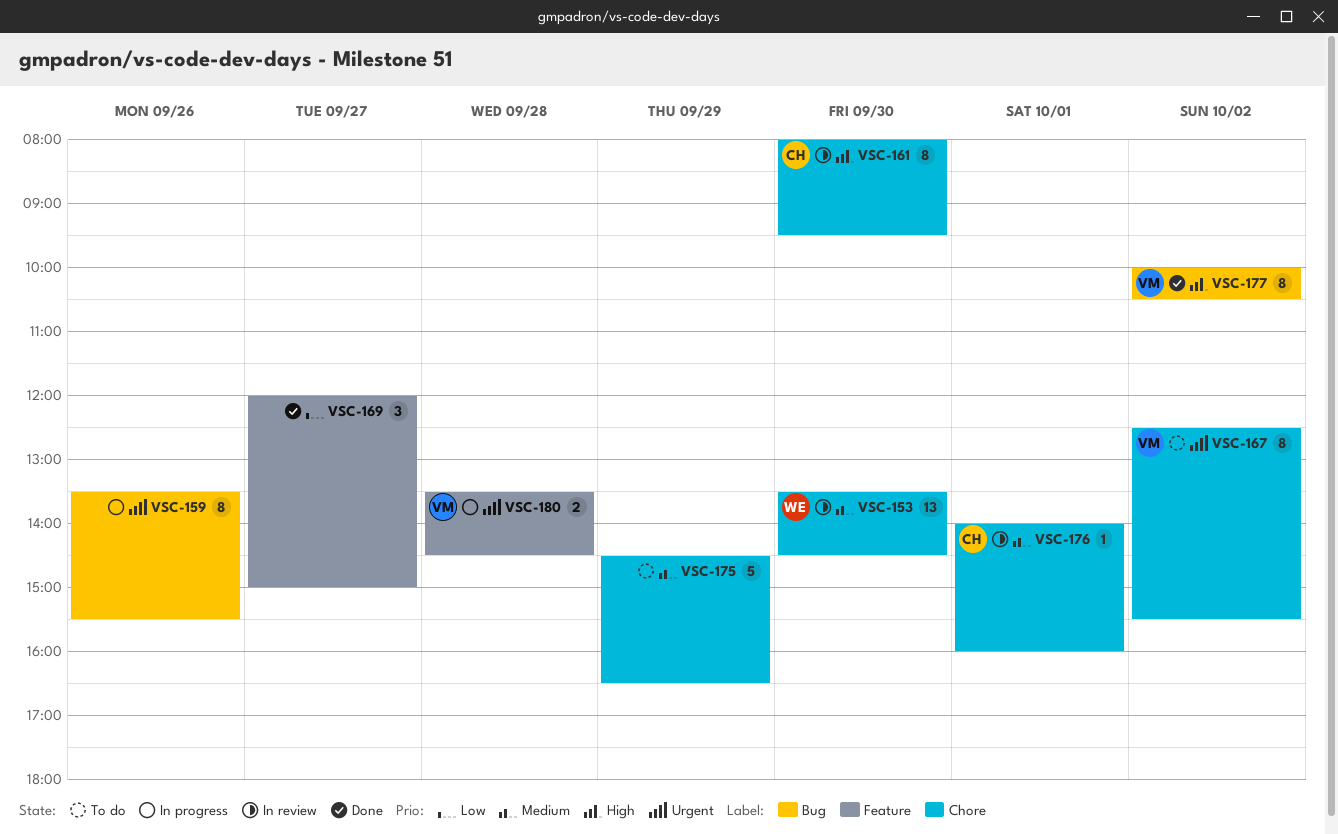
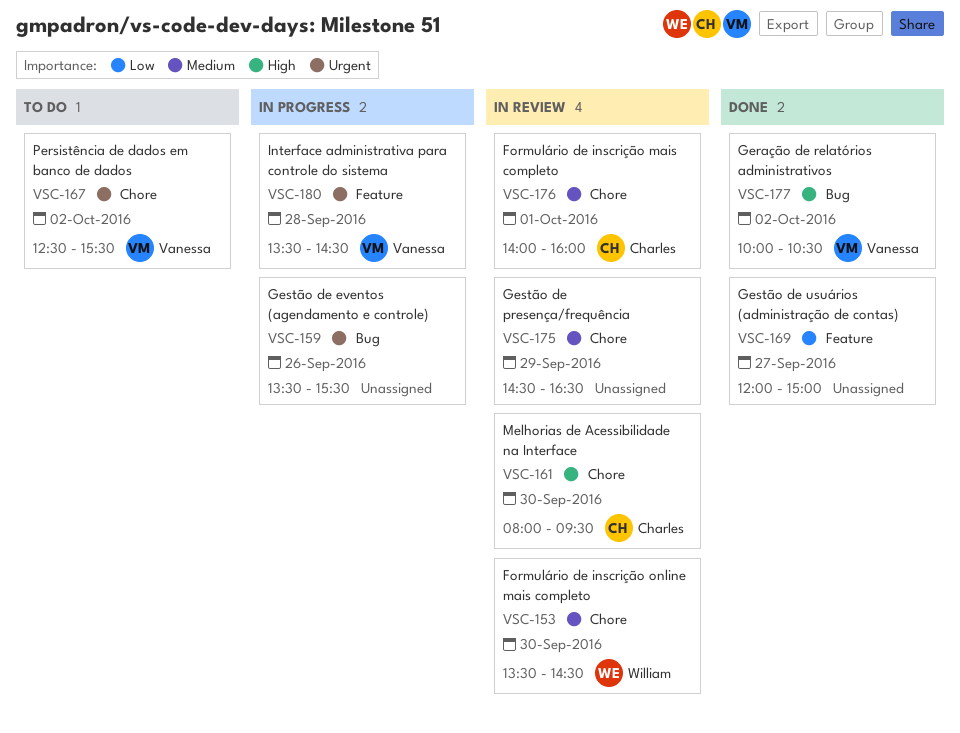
VSC-175, status: To do -> In review

